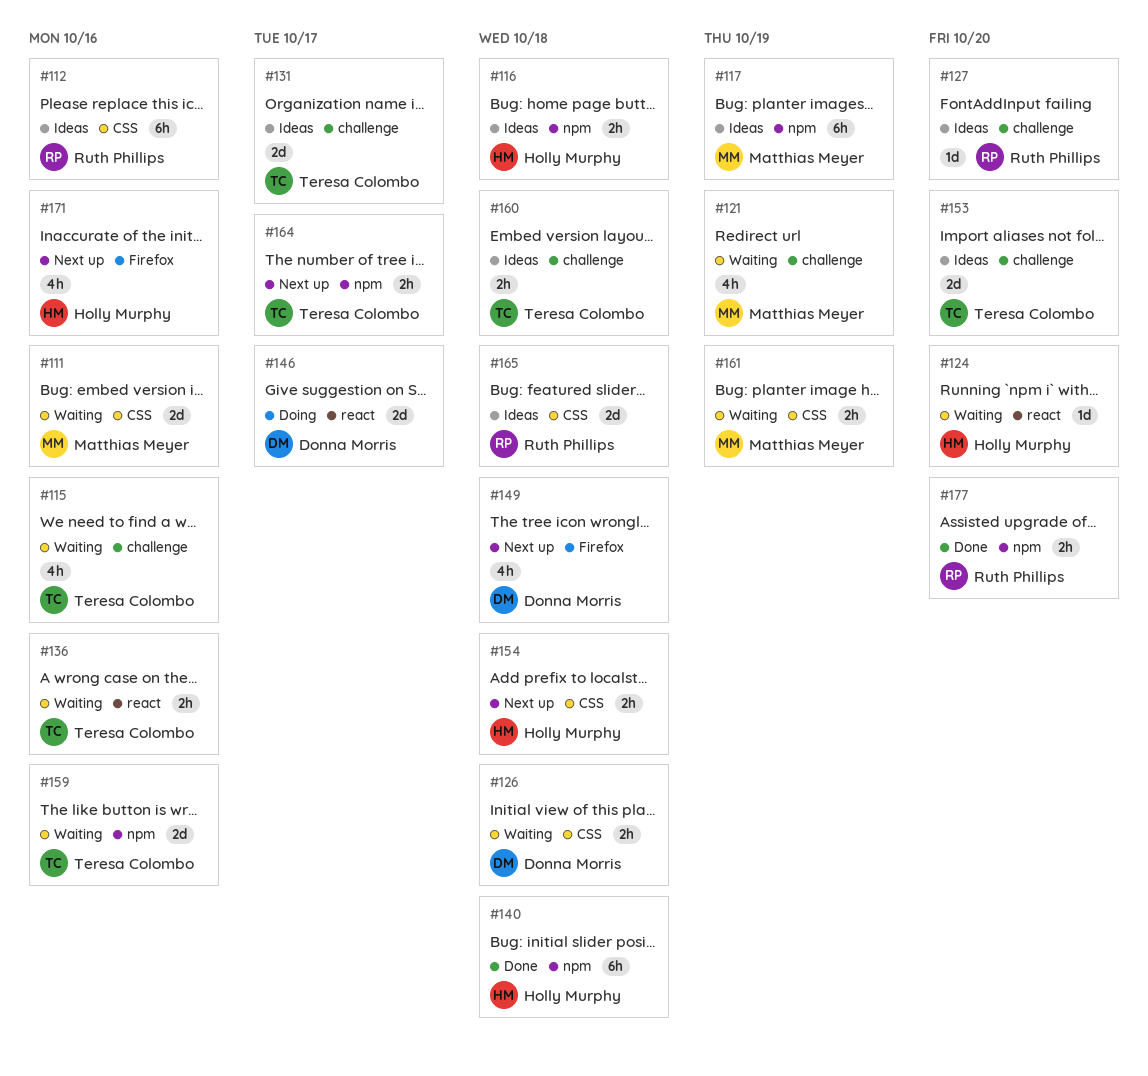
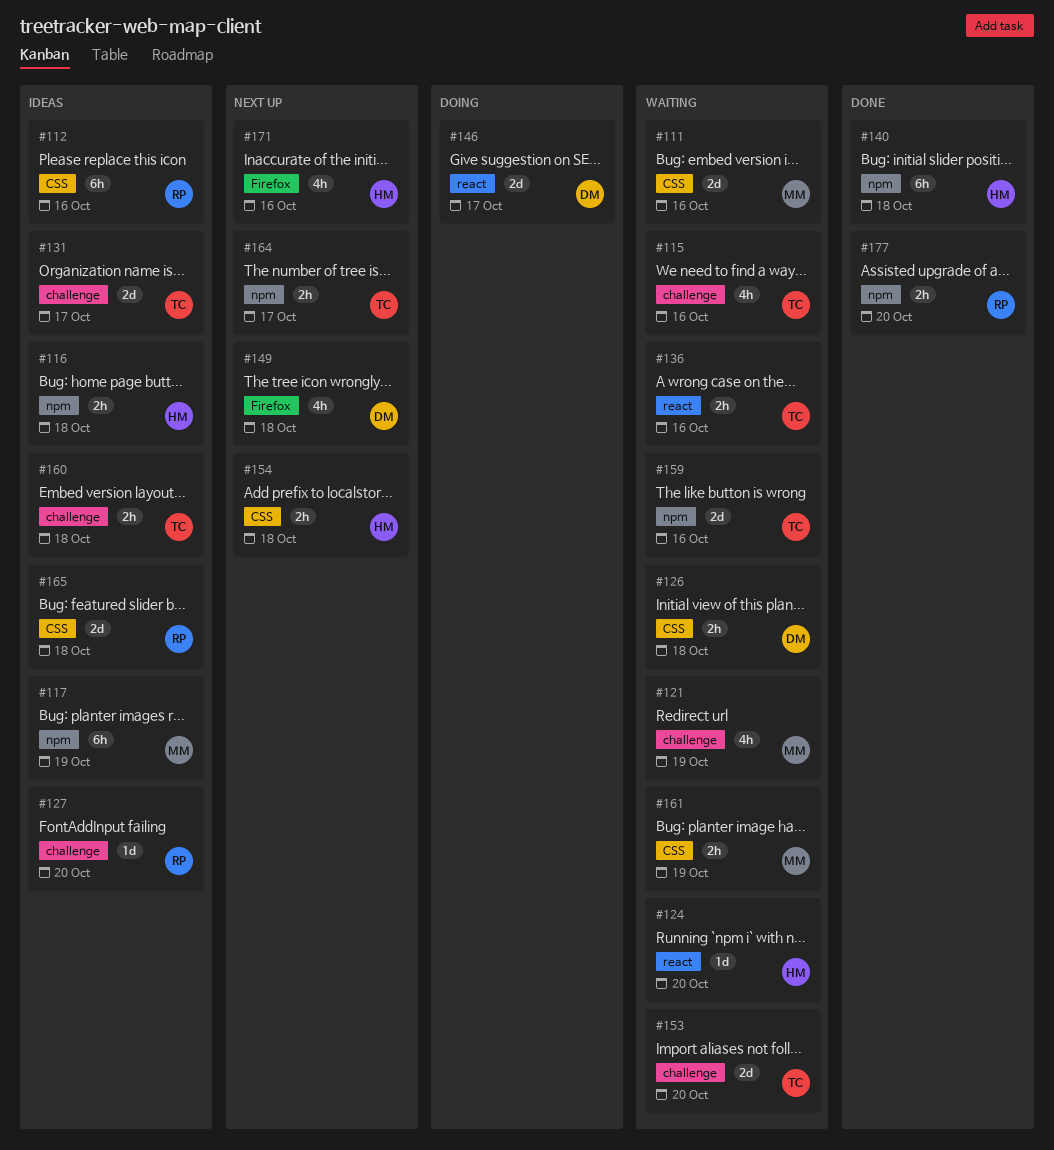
#153, status: Ideas -> Waiting

